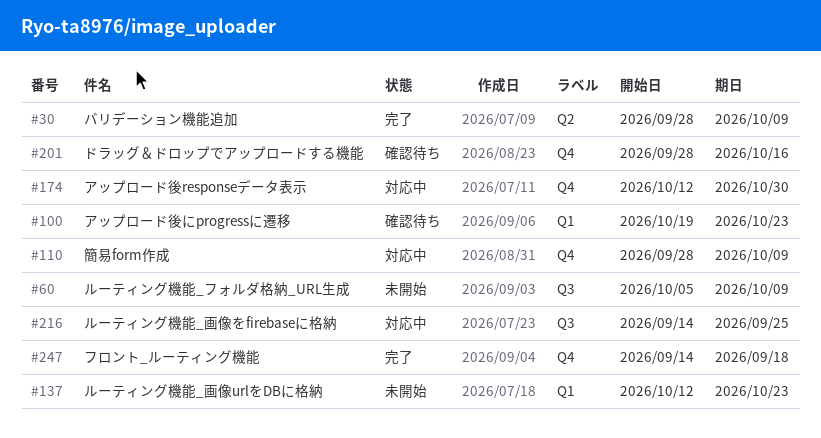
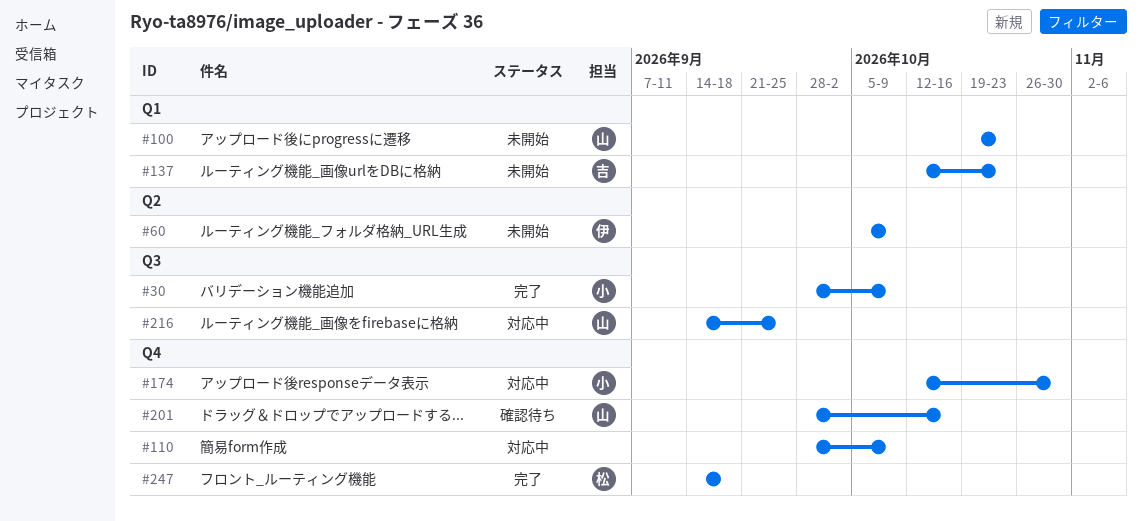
#30, label: Q2 -> Q3
#60, label: Q3 -> Q2
#100, status: 確認待ち -> 未開始

